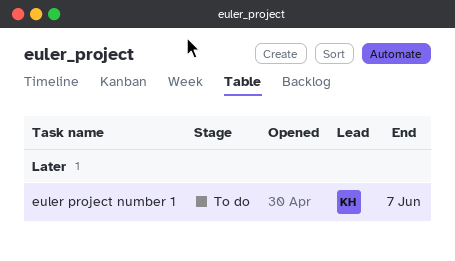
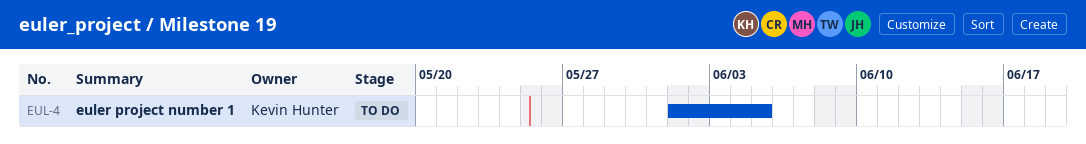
euler project number 1, due: Jun 7 -> Jun 5

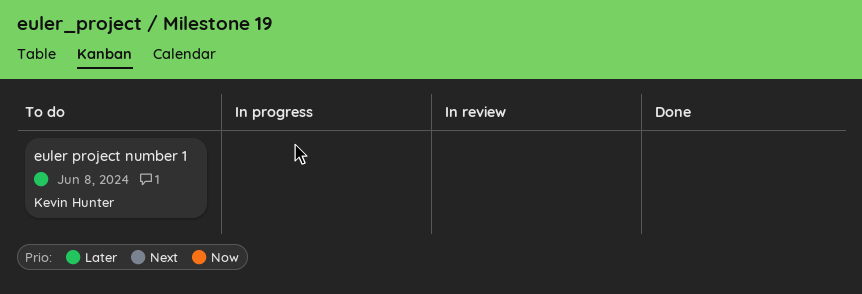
euler project number 1, due: Jun 5 -> Jun 8

